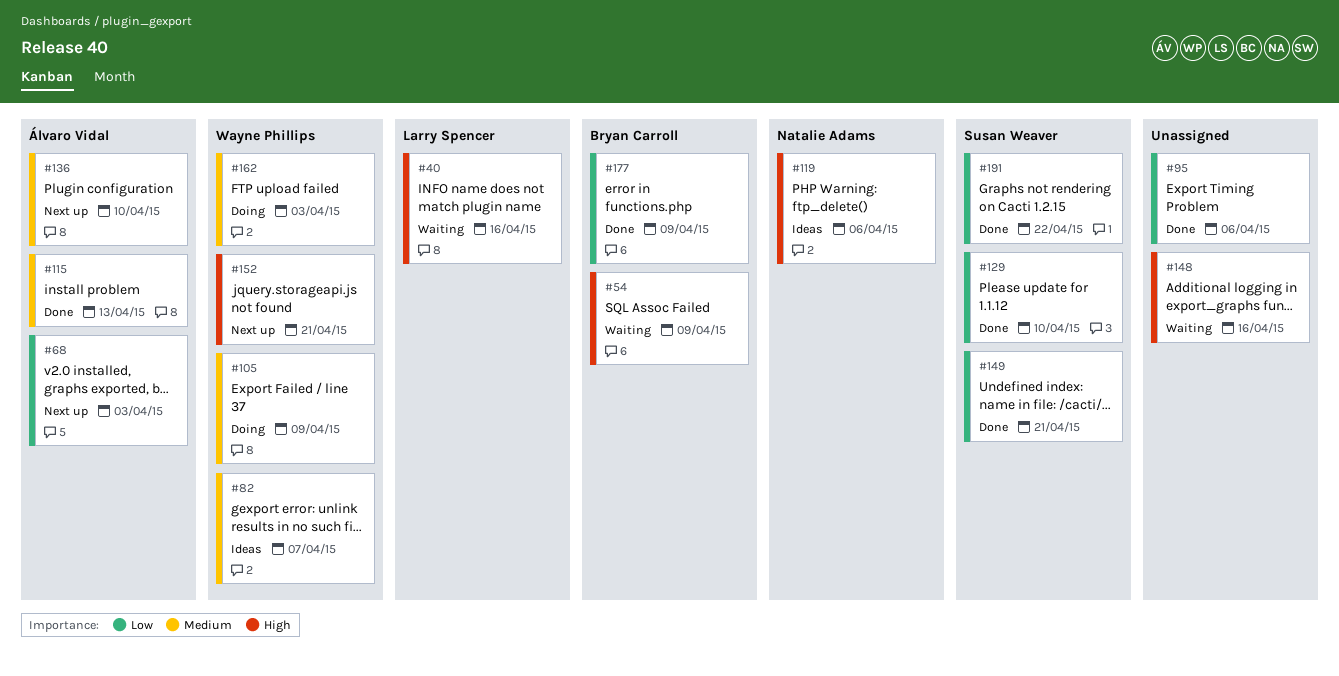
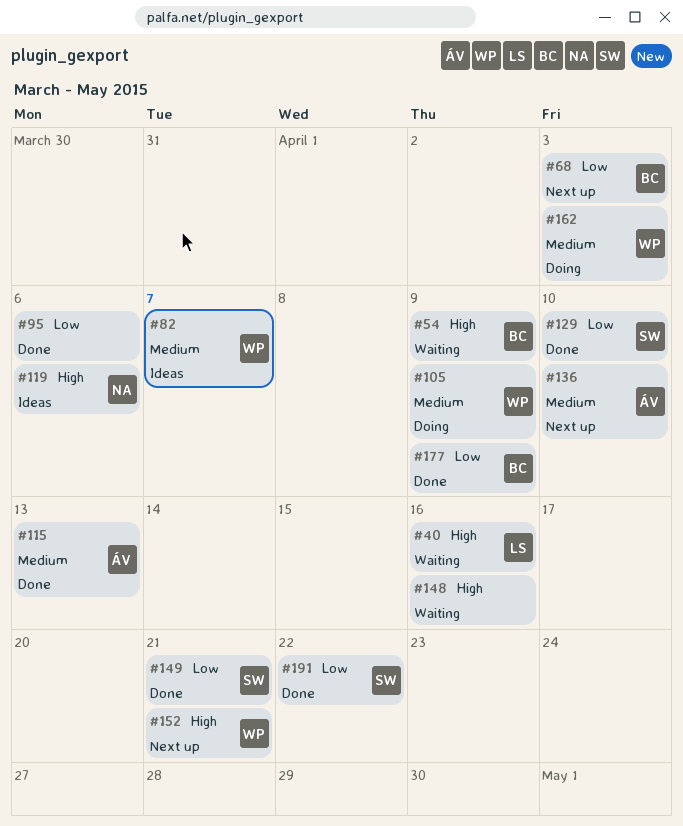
#68, owner: Álvaro Vidal -> Bryan Carroll

